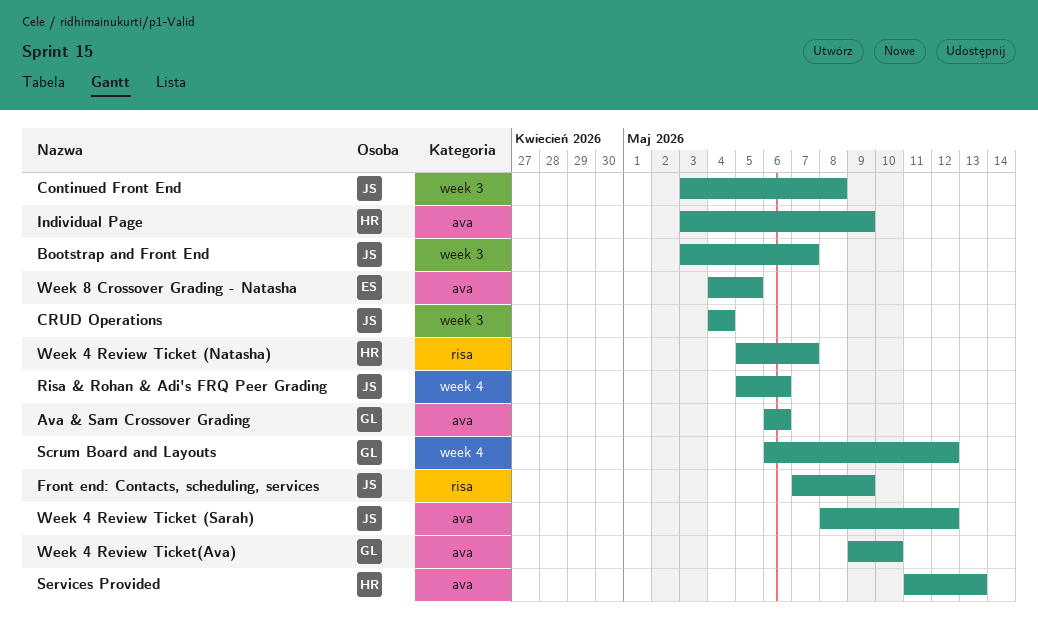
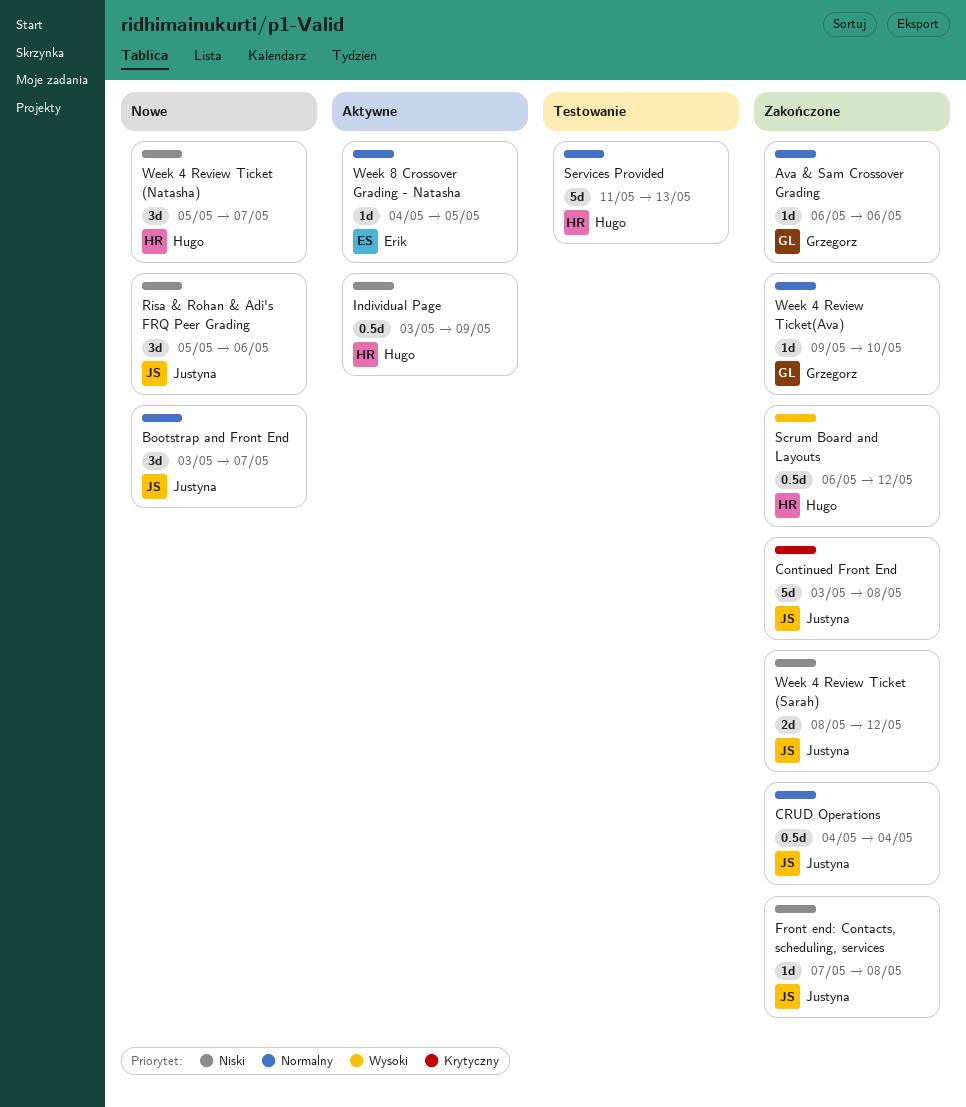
Front end: Contacts, scheduling, services, due: May 9 -> May 8
Scrum Board and Layouts, owner: Grzegorz -> Hugo

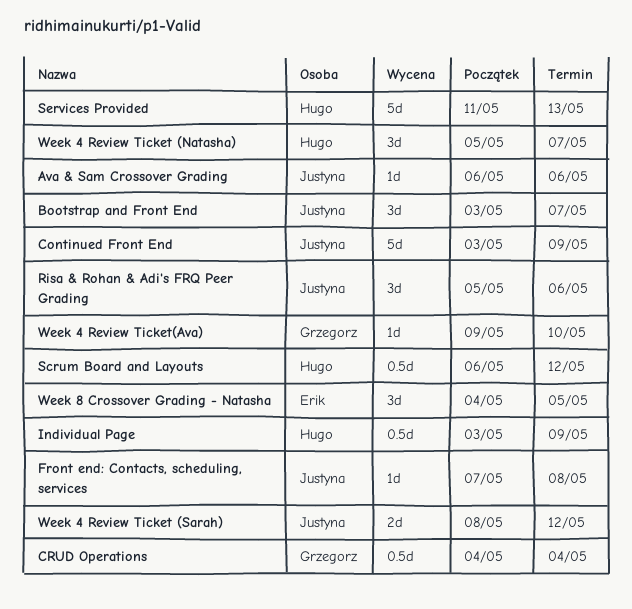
Ava & Sam Crossover Grading, owner: Grzegorz -> Justyna
Continued Front End, due: May 8 -> May 9
CRUD Operations, owner: Justyna -> Grzegorz
Week 8 Crossover Grading - Natasha, estimate: 1d -> 3d

